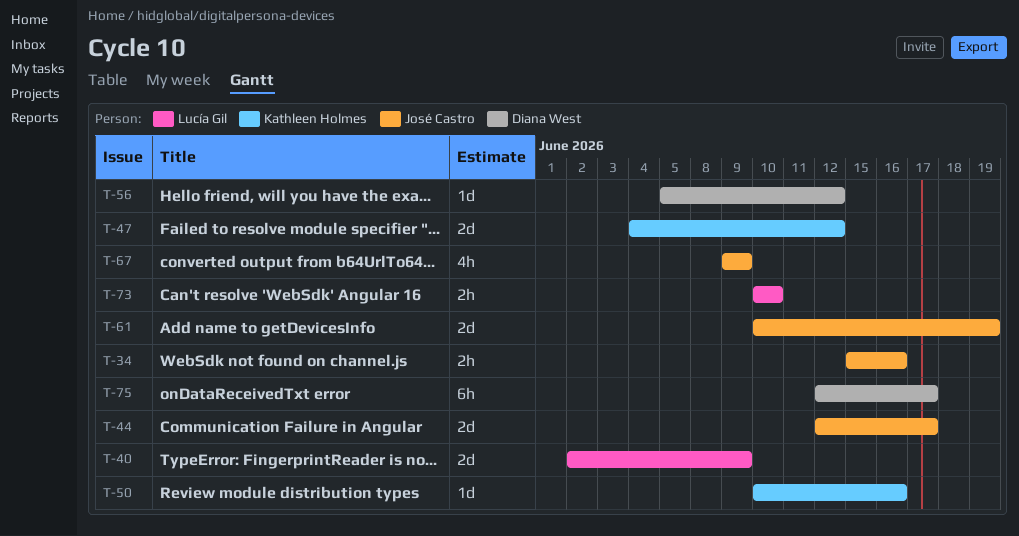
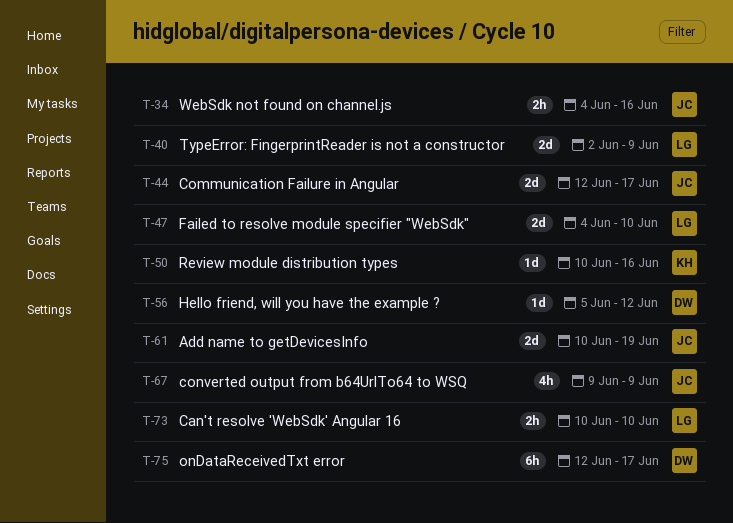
T-34, start: Jun 15 -> Jun 4
T-47, owner: Kathleen Holmes -> Lucía Gil
T-47, due: Jun 12 -> Jun 10

